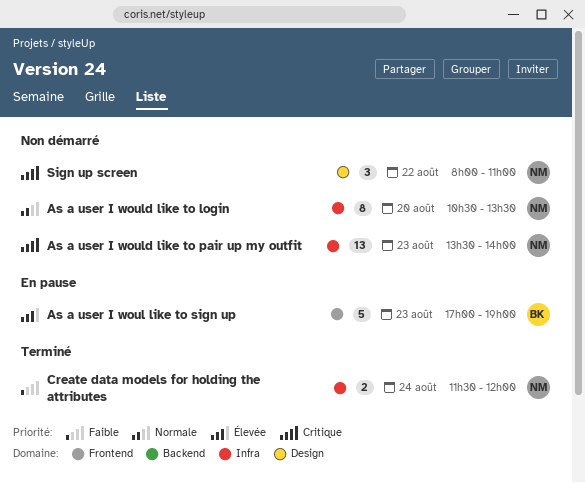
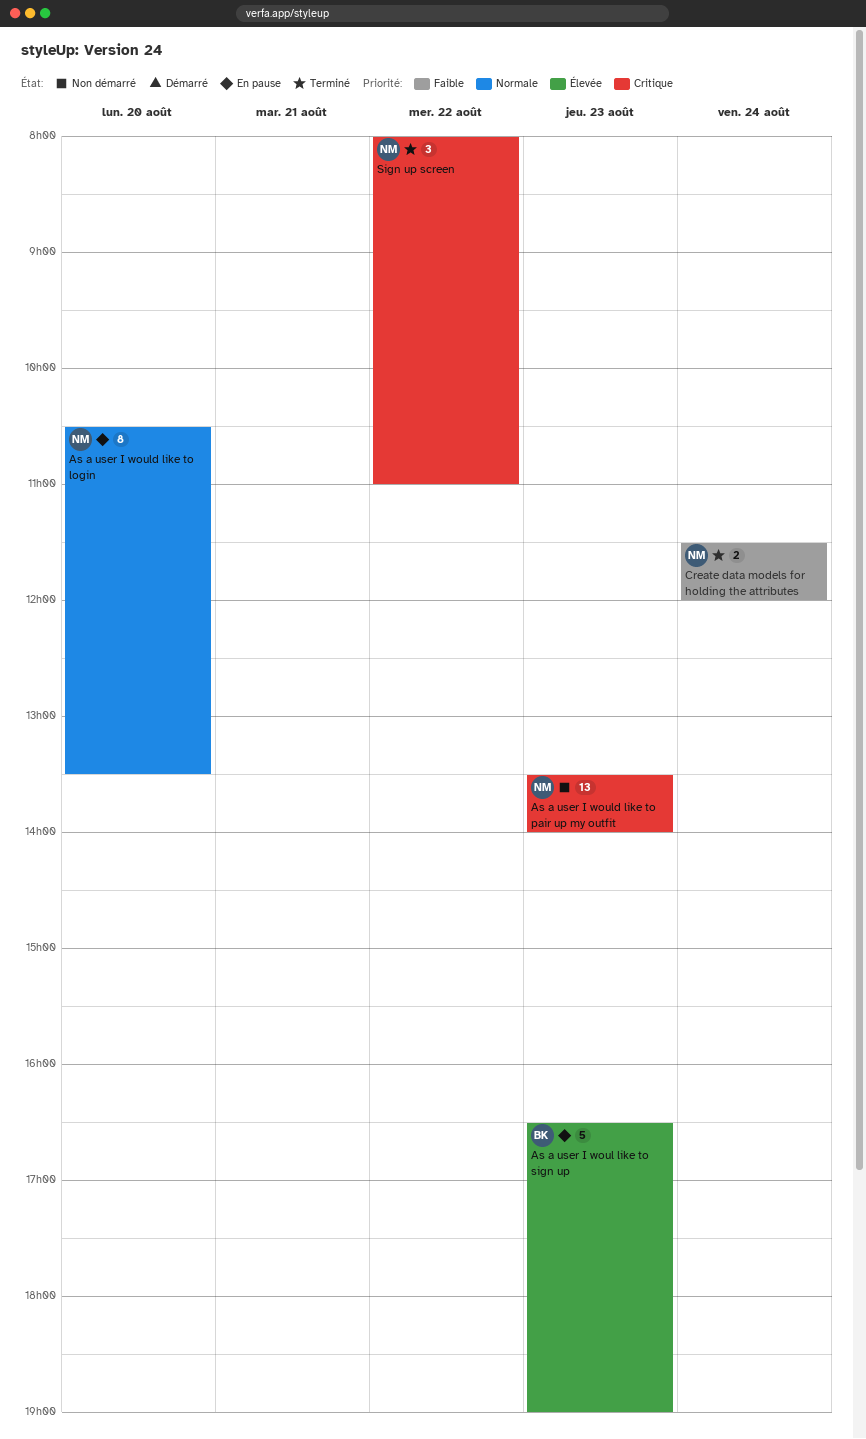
As a user I woul like to sign up, begins: 17:00 -> 16:30
As a user I would like to login, status: Non démarré -> En pause
Sign up screen, status: Non démarré -> Terminé

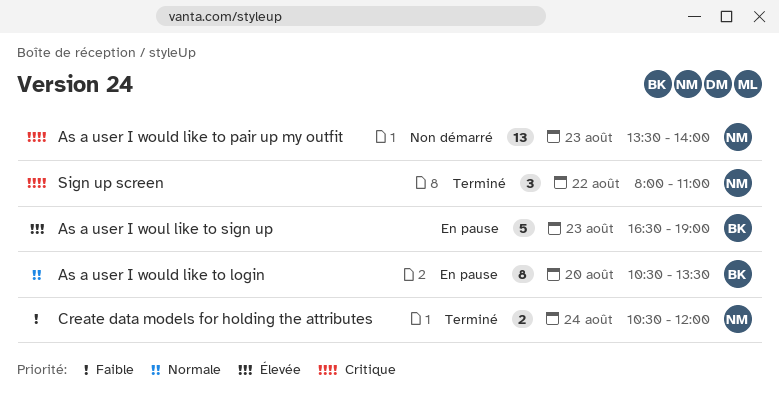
As a user I would like to login, owner: NM -> BK
Create data models for holding the attributes, begins: 11:30 -> 10:30

